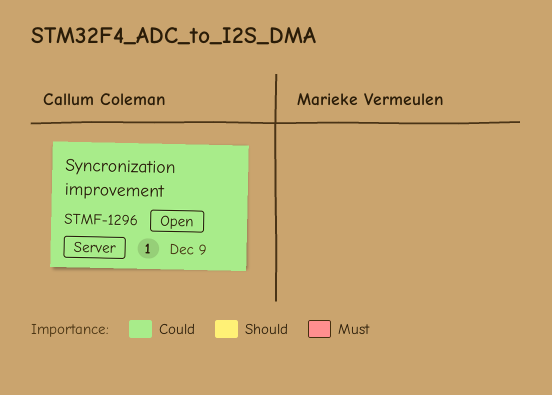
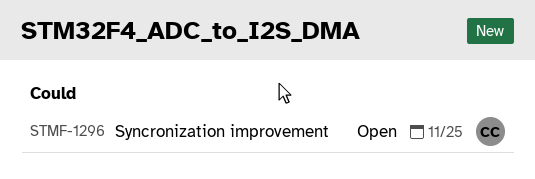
STMF-1296, due: Dec 9 -> Nov 25

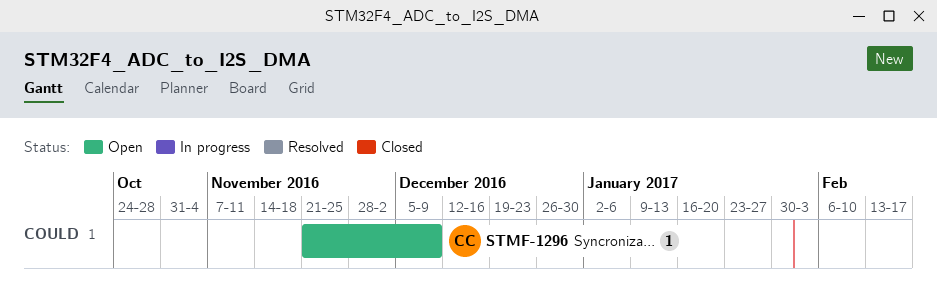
STMF-1296, due: Nov 25 -> Dec 9

